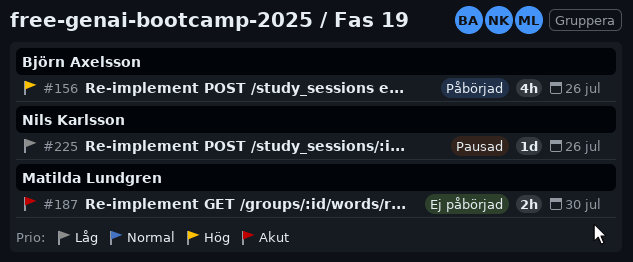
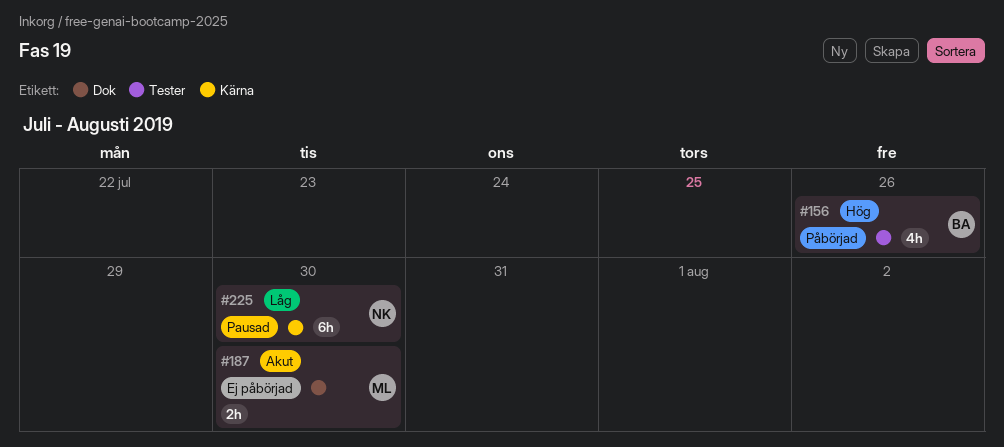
#225, estimate: 1d -> 6h
#225, due: Jul 26 -> Jul 30

